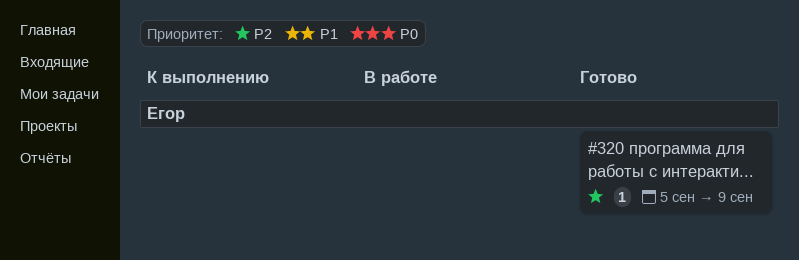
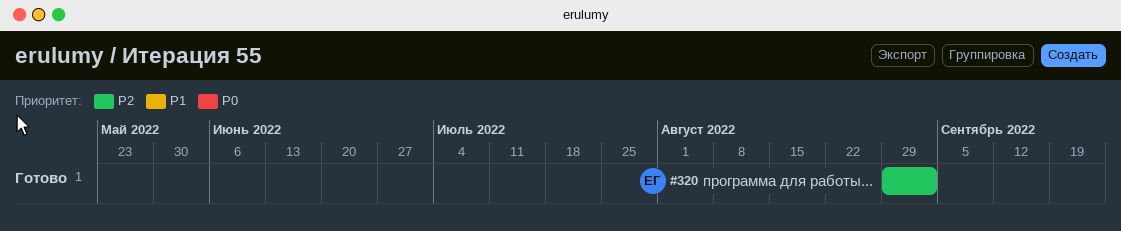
#320, start: Sep 5 -> Aug 29
#320, due: Sep 9 -> Sep 2

